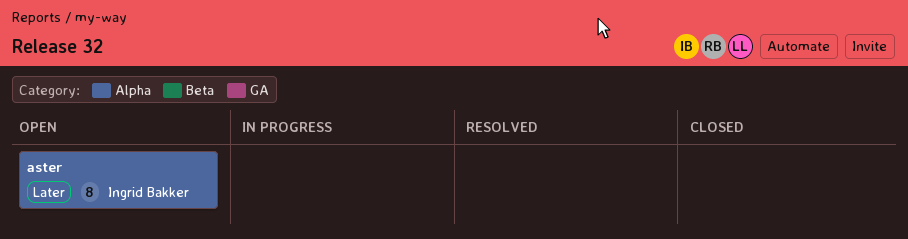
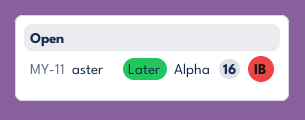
aster, estimate: 8 -> 16

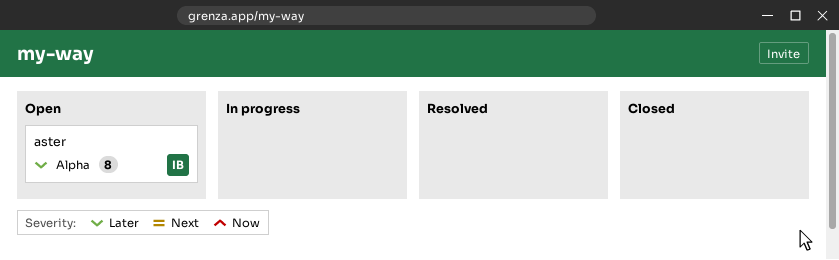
aster, estimate: 16 -> 8

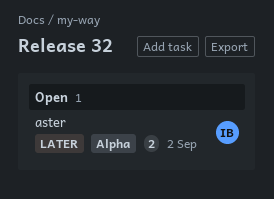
aster, estimate: 8 -> 2

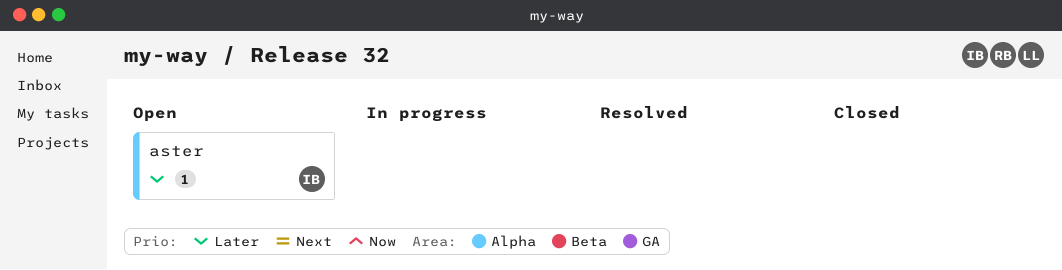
aster, estimate: 2 -> 1

